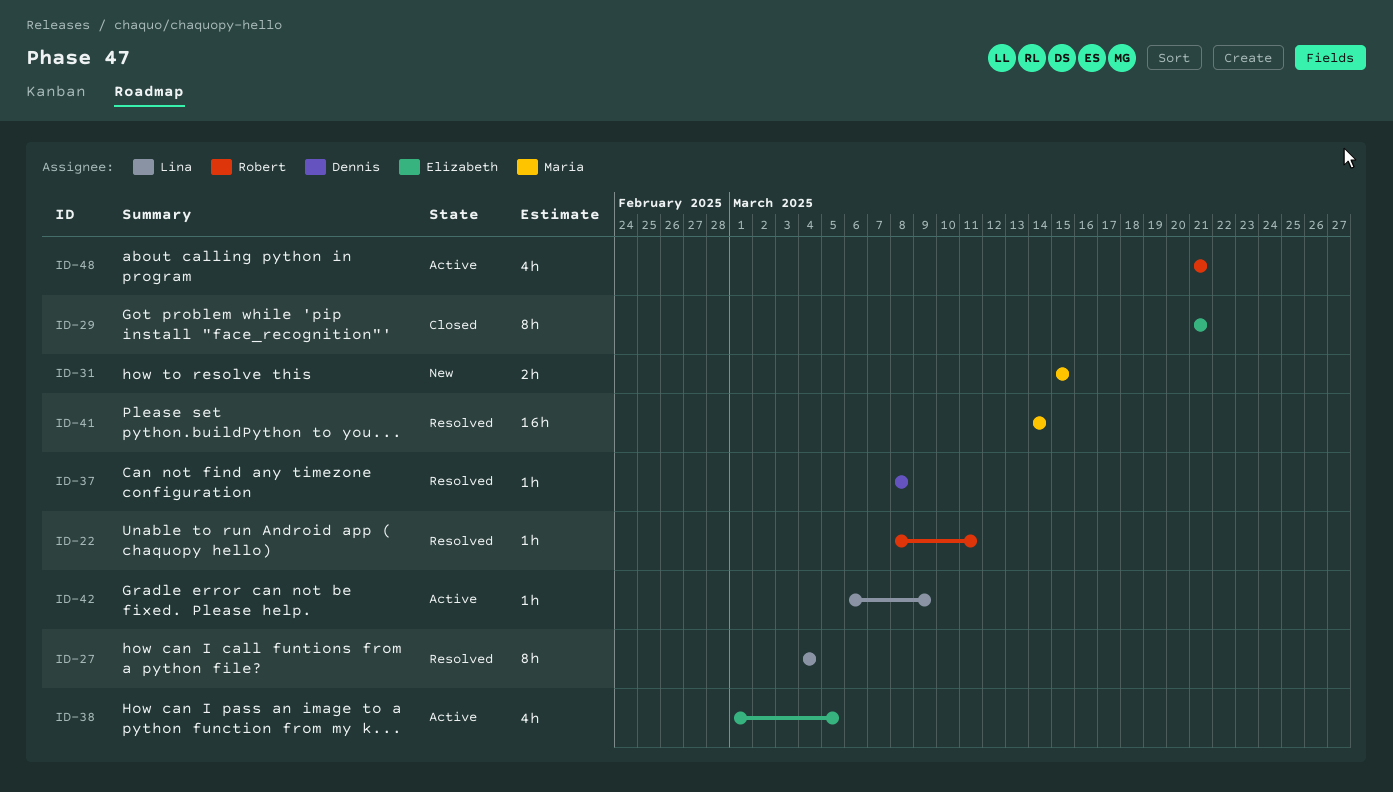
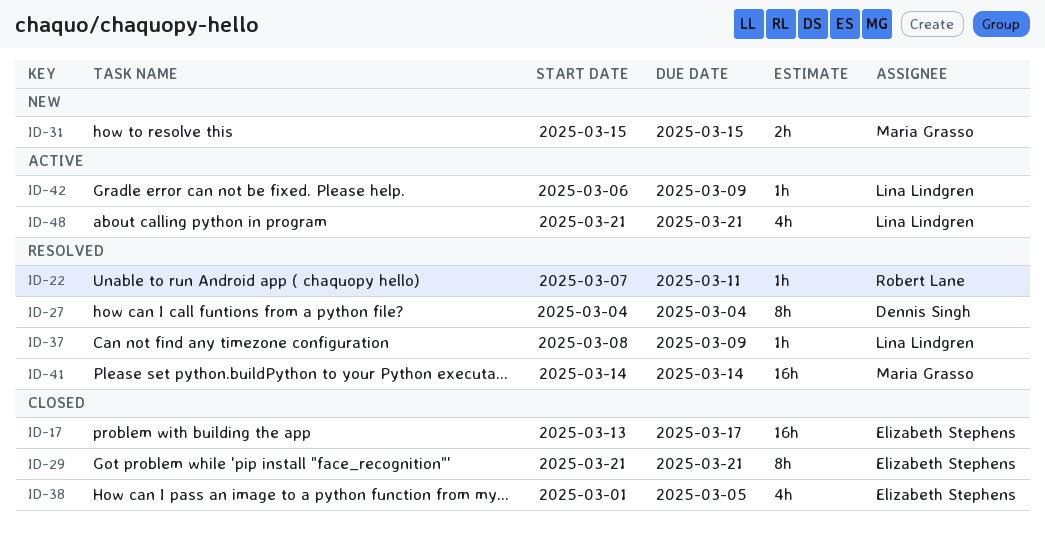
ID-17: none -> present
ID-22, start: Mar 8 -> Mar 7
ID-27, owner: Lina Lindgren -> Dennis Singh
ID-37, owner: Dennis Singh -> Lina Lindgren
ID-37, due: Mar 8 -> Mar 9
ID-38, status: Active -> Closed
ID-48, owner: Robert Lane -> Lina Lindgren

